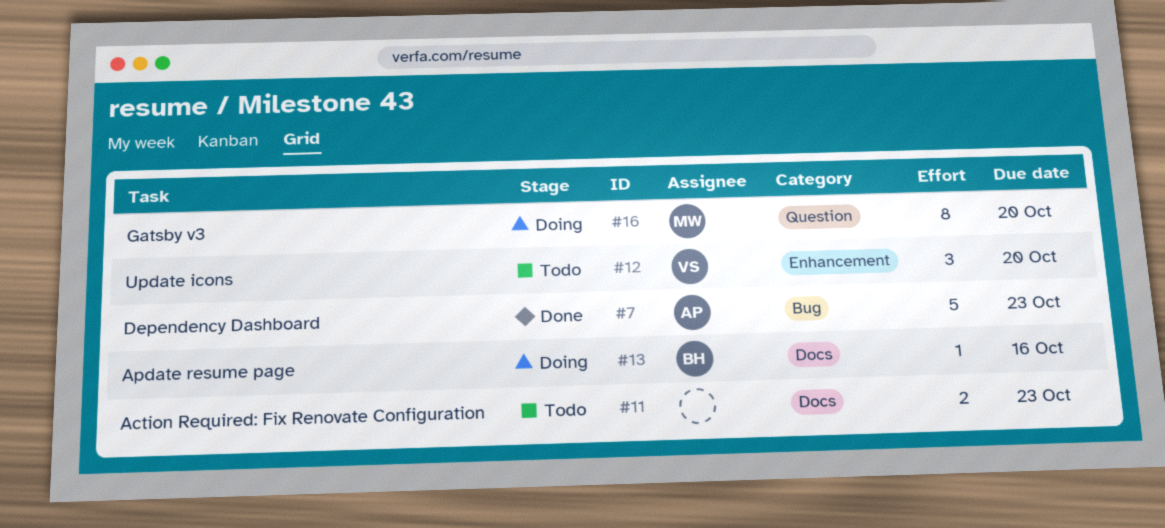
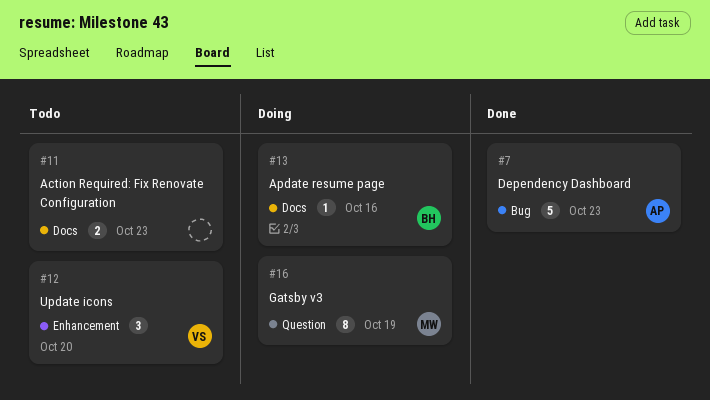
#16, due: Oct 20 -> Oct 19

